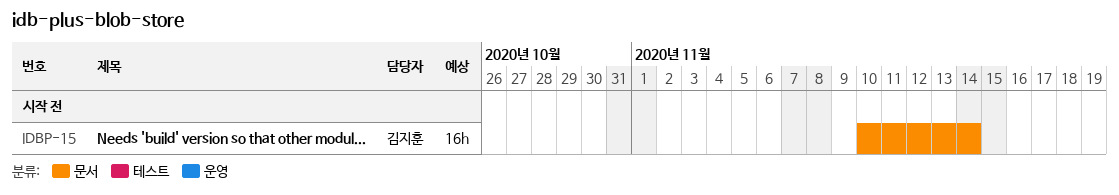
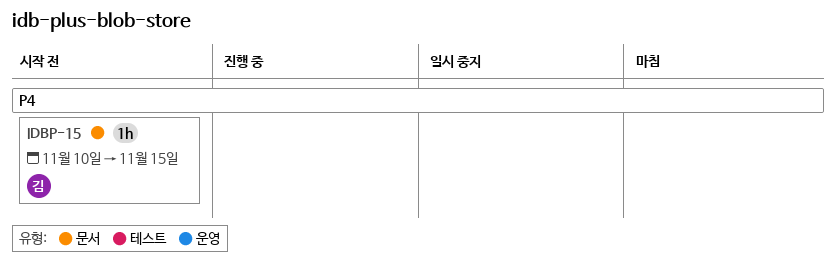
IDBP-15, estimate: 16h -> 1h
IDBP-15, due: Nov 14 -> Nov 15

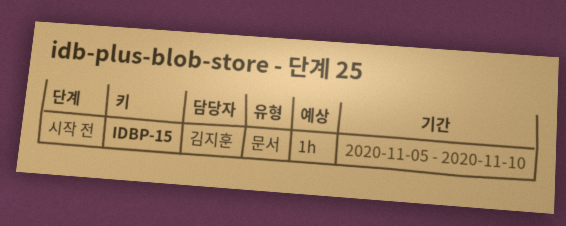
IDBP-15, start: Nov 10 -> Nov 5
IDBP-15, due: Nov 15 -> Nov 10

